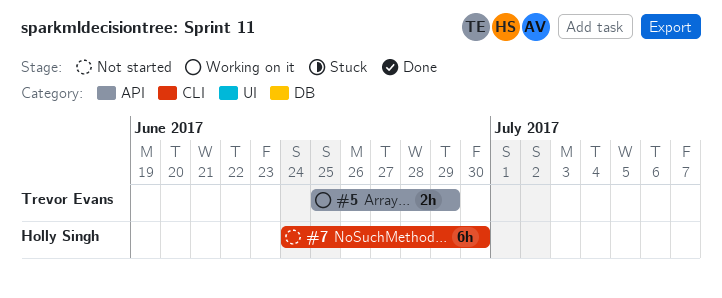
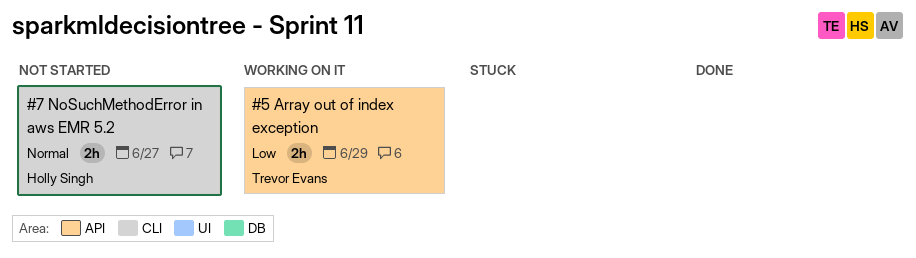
#7, estimate: 6h -> 2h
#7, due: Jun 30 -> Jun 27

